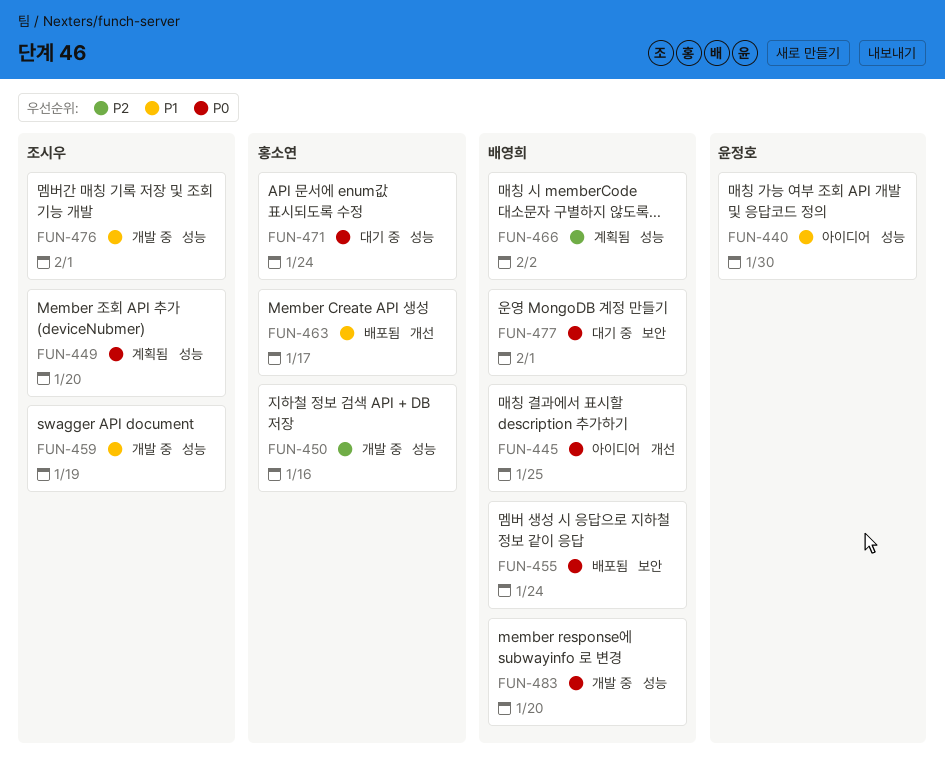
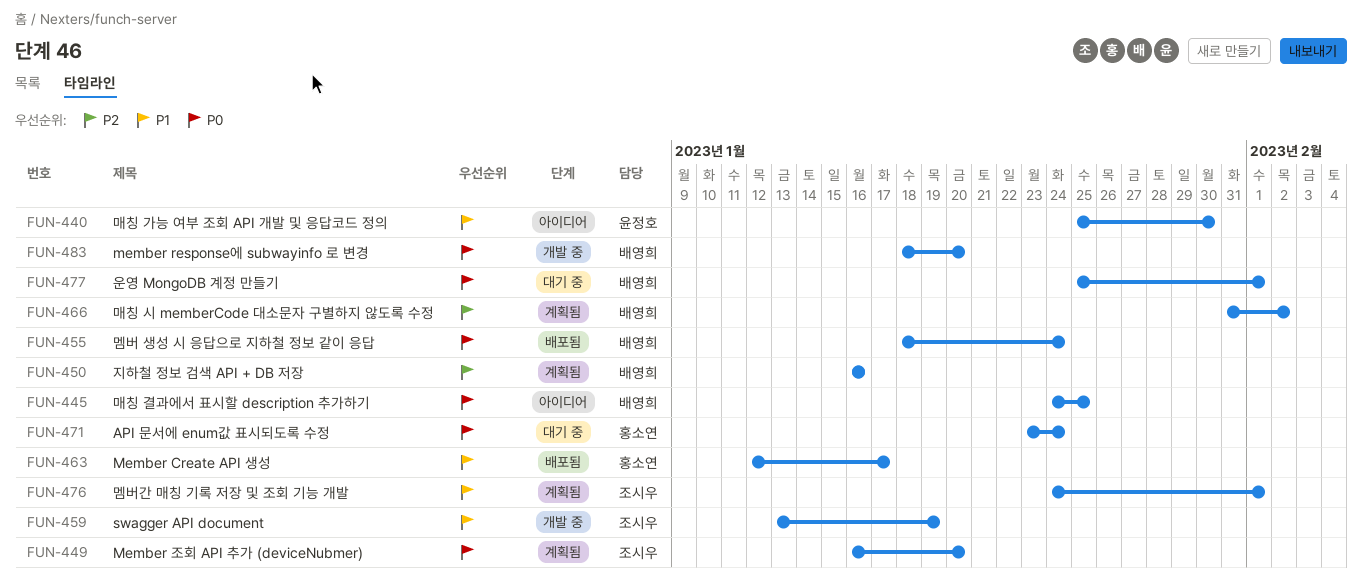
FUN-450, status: 개발 중 -> 계획됨
FUN-450, owner: 홍소연 -> 배영희
FUN-476, status: 개발 중 -> 계획됨

